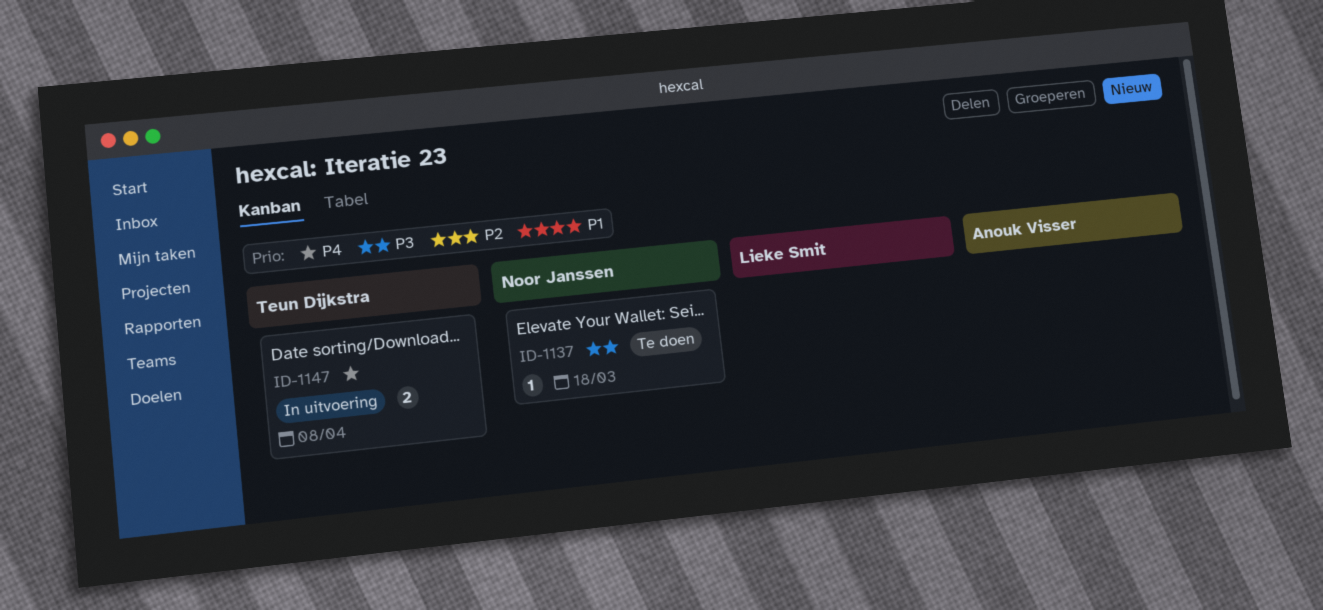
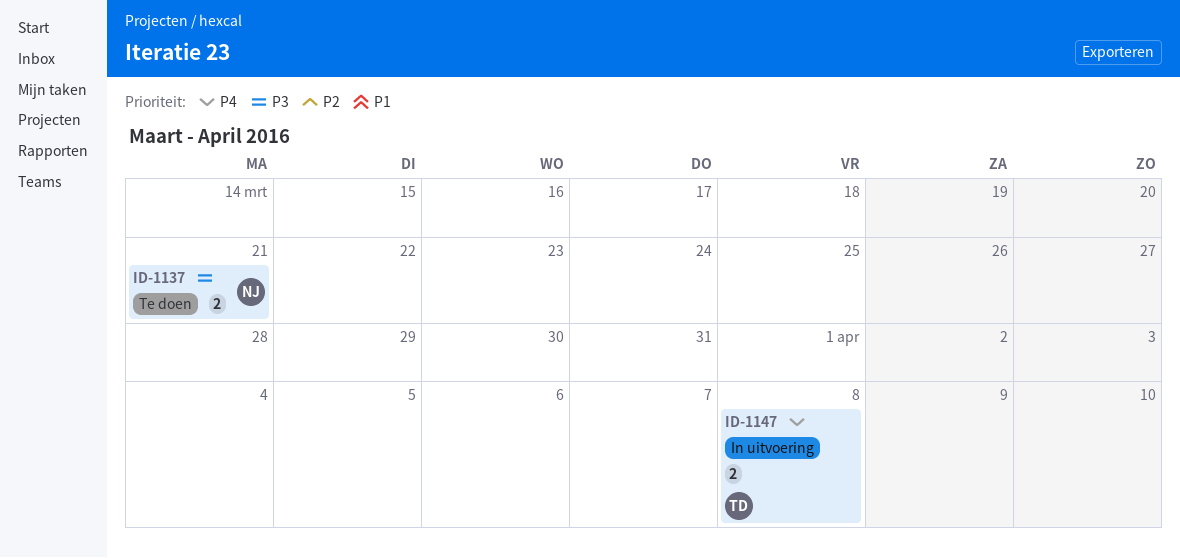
ID-1137, estimate: 1 -> 2
ID-1137, due: Mar 18 -> Mar 21

